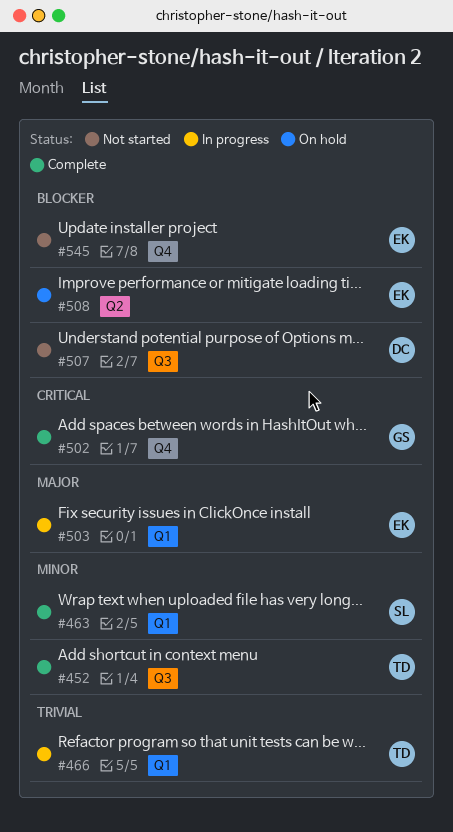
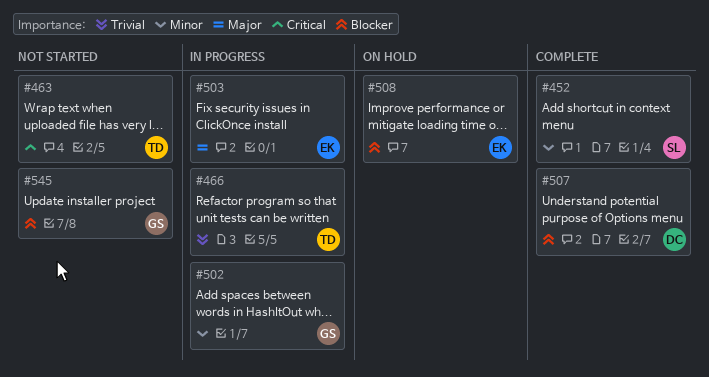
#452, owner: TD -> SL
#463, status: Complete -> Not started
#463, owner: SL -> TD
#463, priority: Minor -> Critical
#502, status: Complete -> In progress
#502, priority: Critical -> Minor
#507, status: Not started -> Complete
#545, owner: EK -> GS

